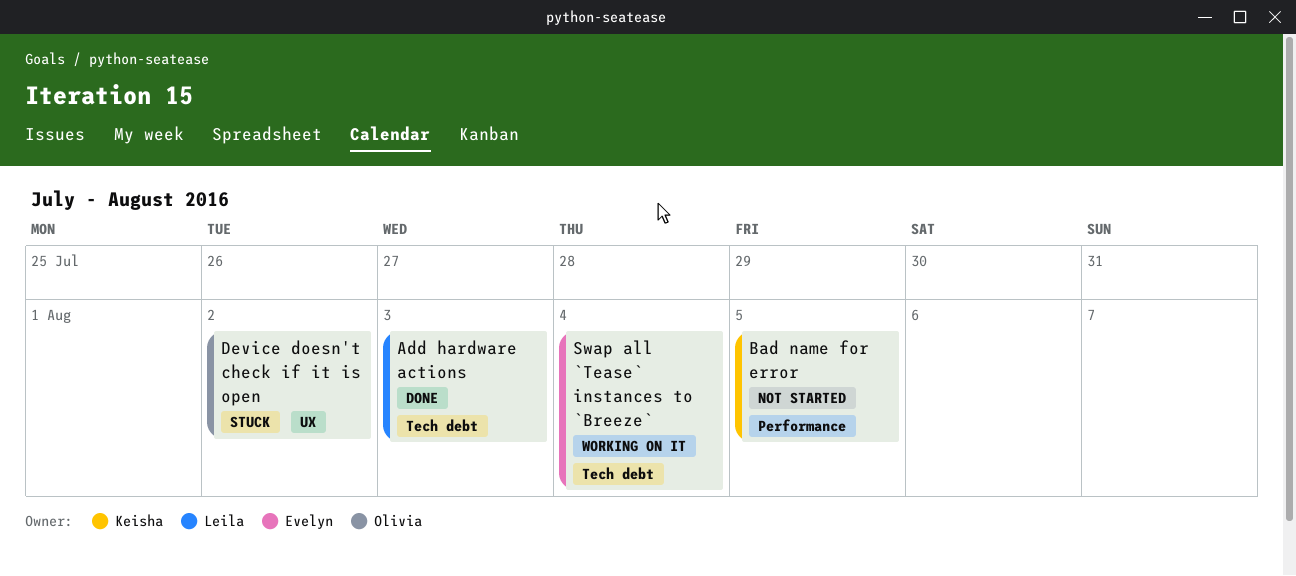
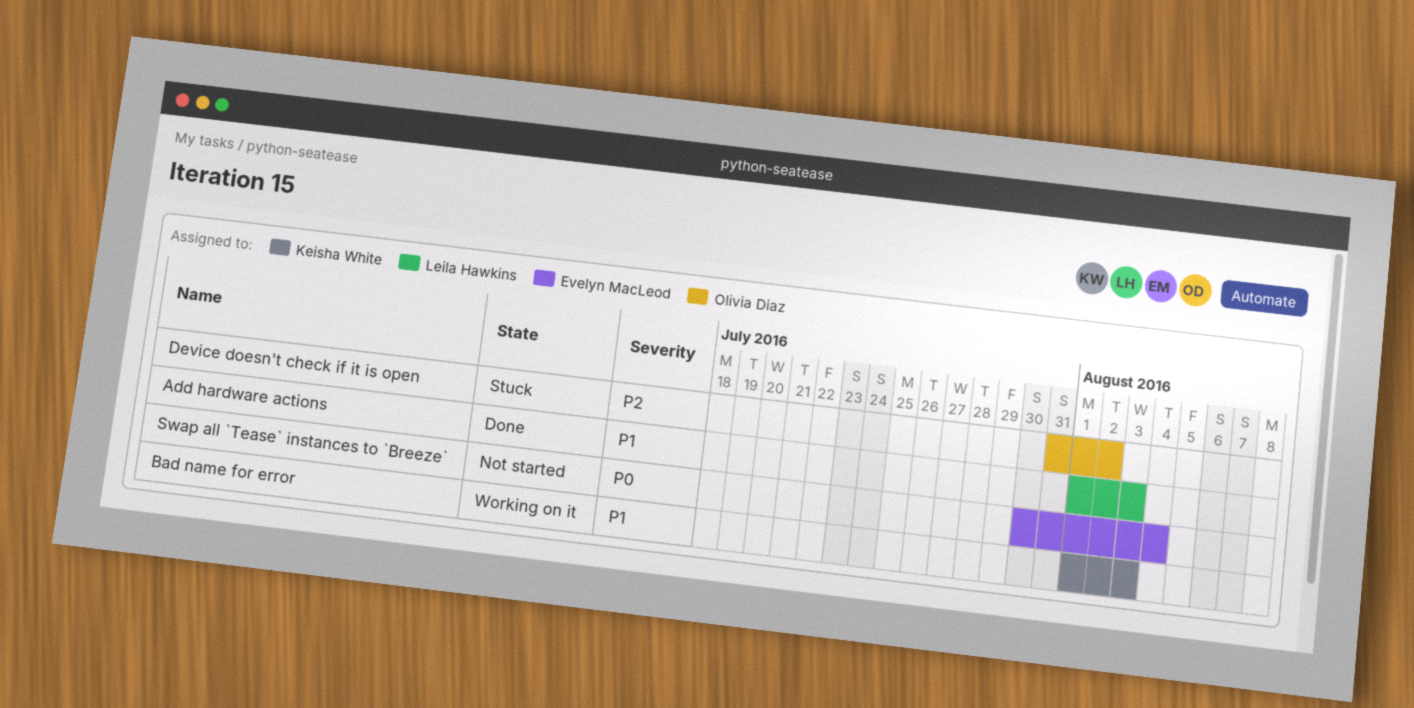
Bad name for error, status: Not started -> Working on it
Bad name for error, due: Aug 5 -> Aug 3
Swap all `Tease` instances to `Breeze`, status: Working on it -> Not started

